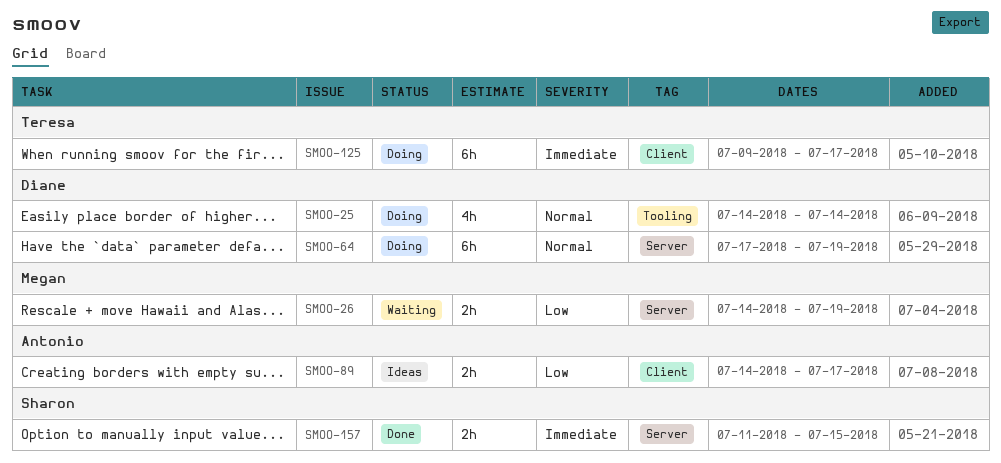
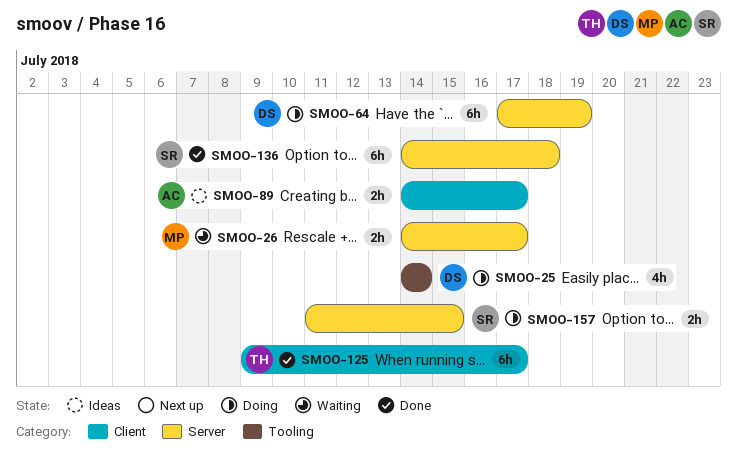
SMOO-26, due: Jul 19 -> Jul 17
SMOO-125, status: Doing -> Done
SMOO-136: none -> present
SMOO-157, status: Done -> Doing

